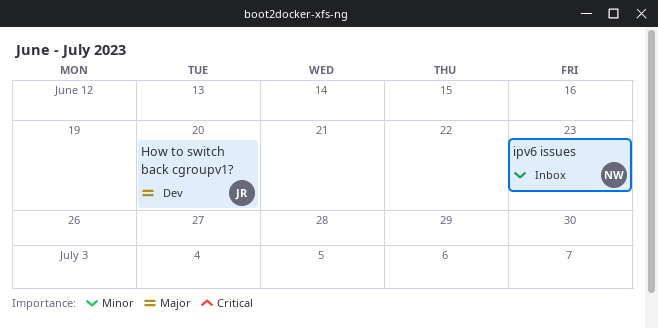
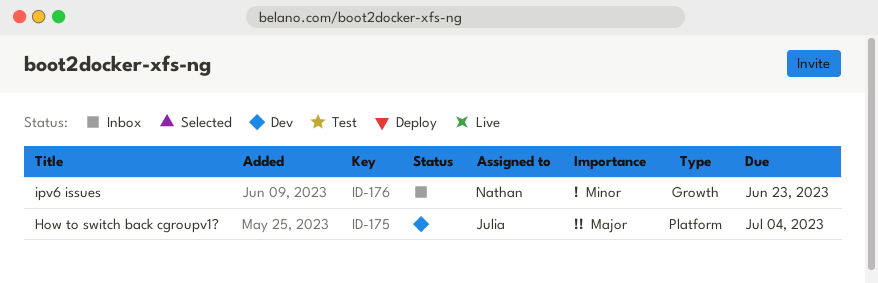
How to switch back cgroupv1?, due: Jun 20 -> Jul 4

